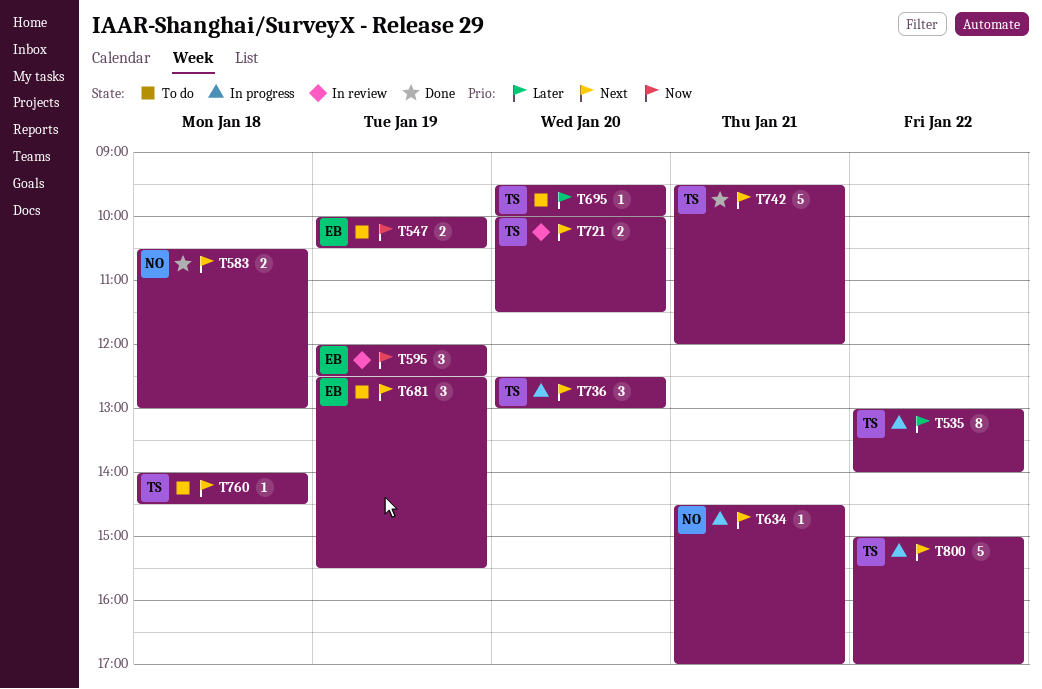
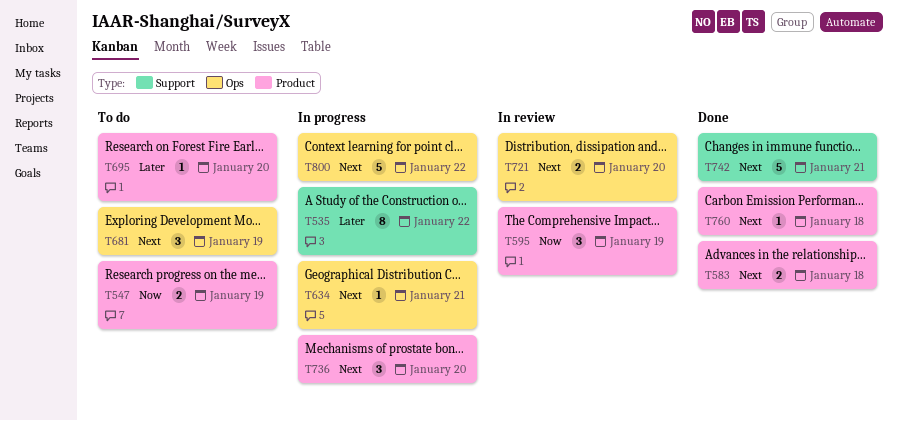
T760, status: To do -> Done

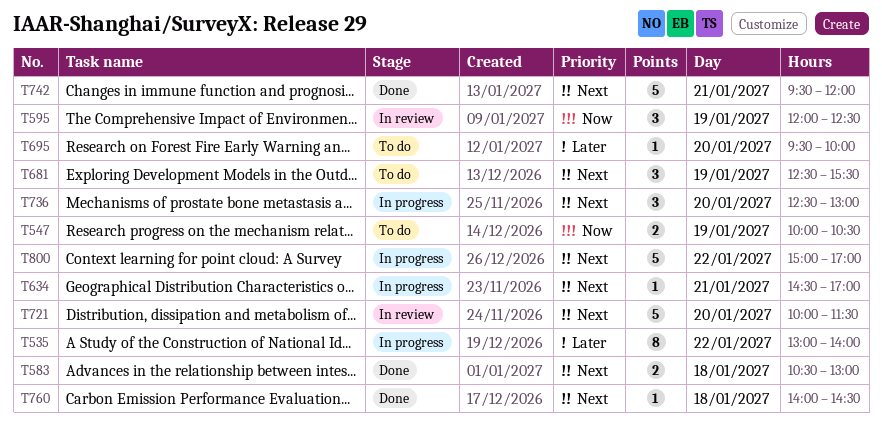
T721, estimate: 2 -> 5

